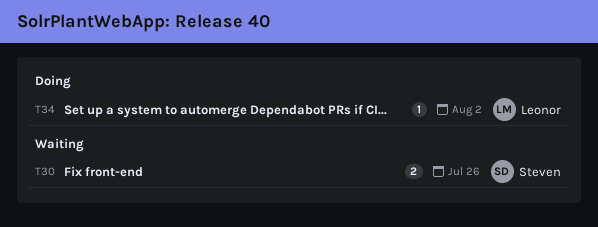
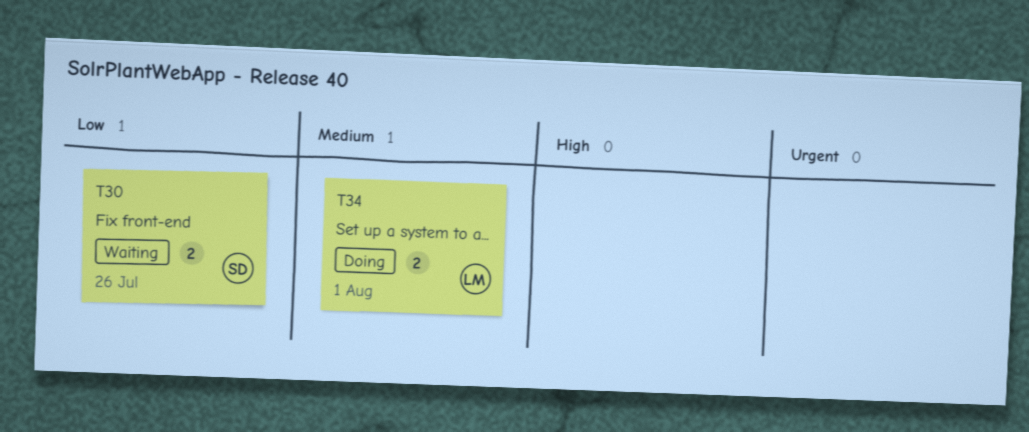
T34, estimate: 1 -> 2
T34, due: Aug 2 -> Aug 1

